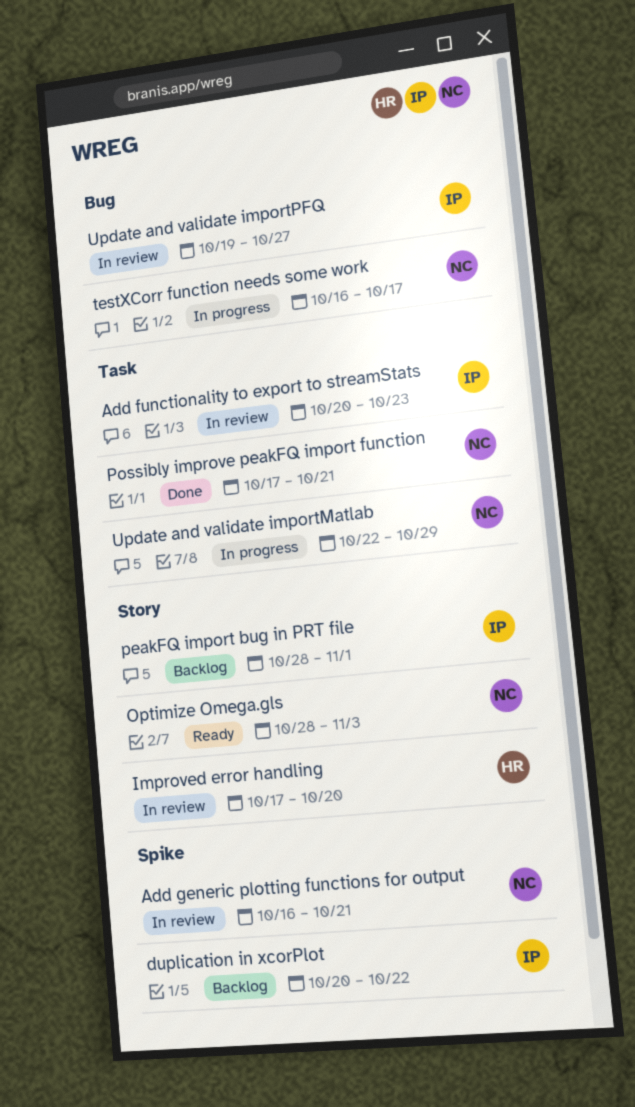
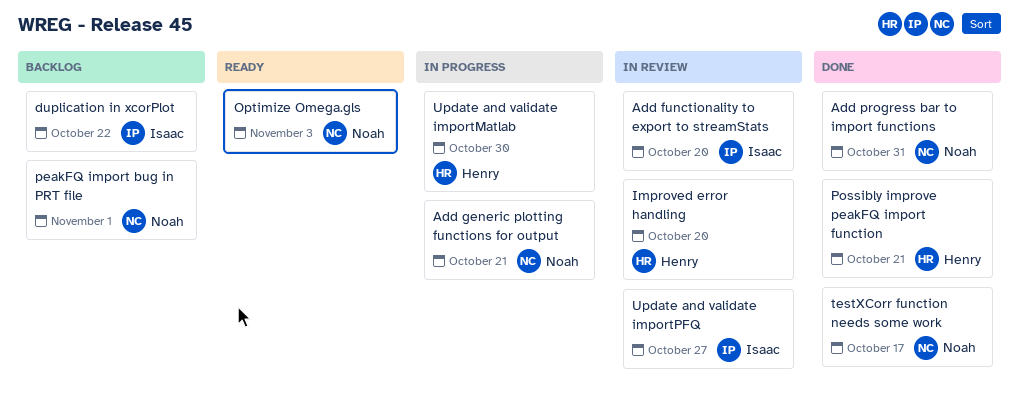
Add functionality to export to streamStats, due: Oct 23 -> Oct 20
Add generic plotting functions for output, status: In review -> In progress
Add progress bar to import functions: none -> present
peakFQ import bug in PRT file, owner: Isaac -> Noah
Possibly improve peakFQ import function, owner: Noah -> Henry
testXCorr function needs some work, status: In progress -> Done
Update and validate importMatlab, owner: Noah -> Henry
Update and validate importMatlab, due: Oct 29 -> Oct 30

